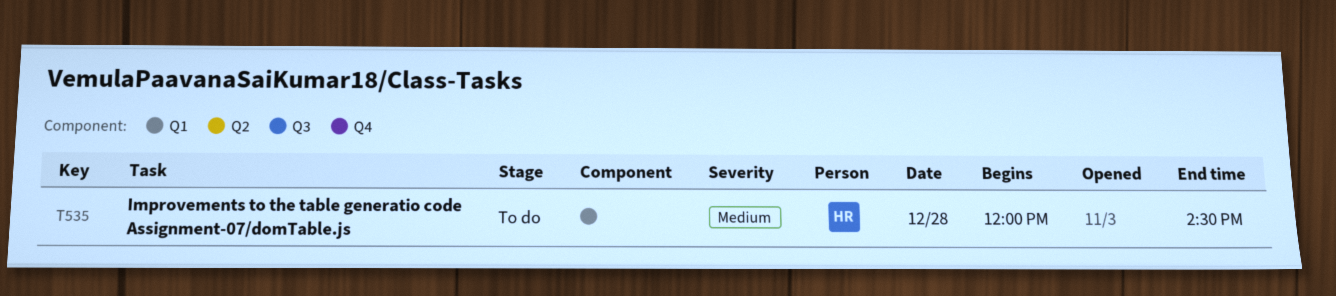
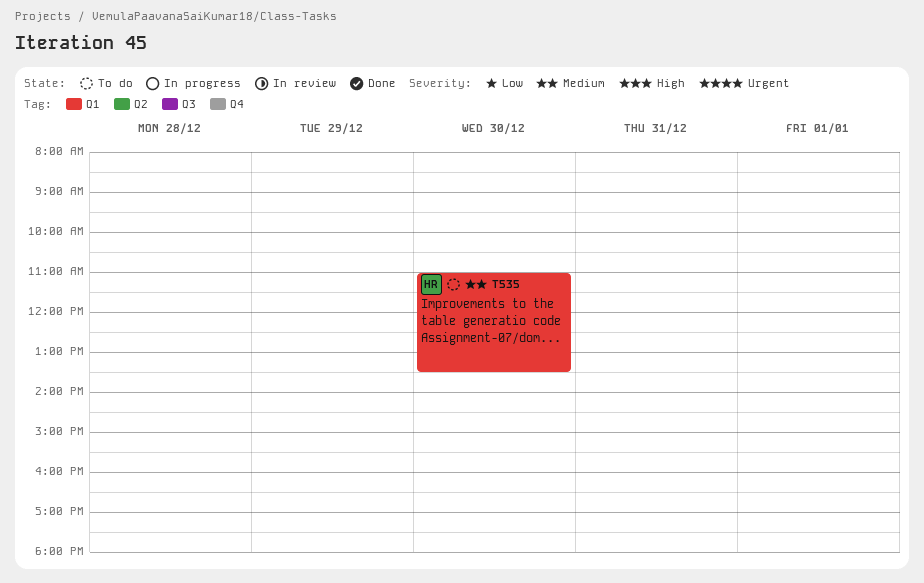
T535, day: Dec 28 -> Dec 30
T535, begins: 12:00 -> 11:00
T535, ends: 14:30 -> 13:30

